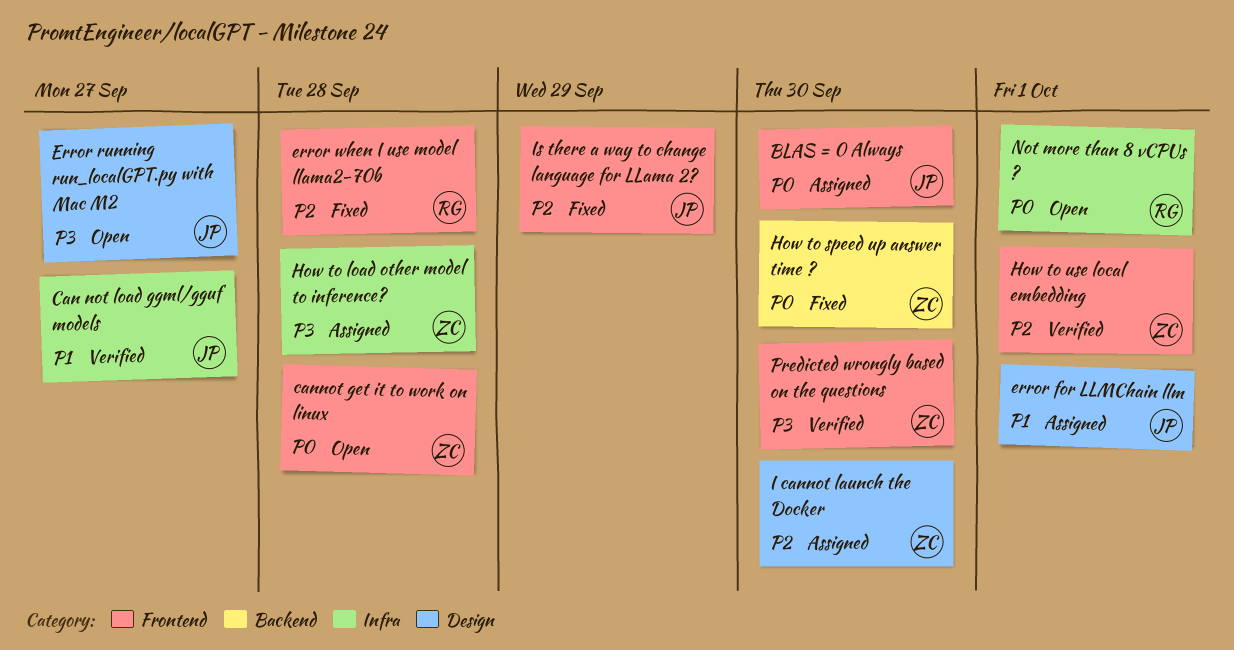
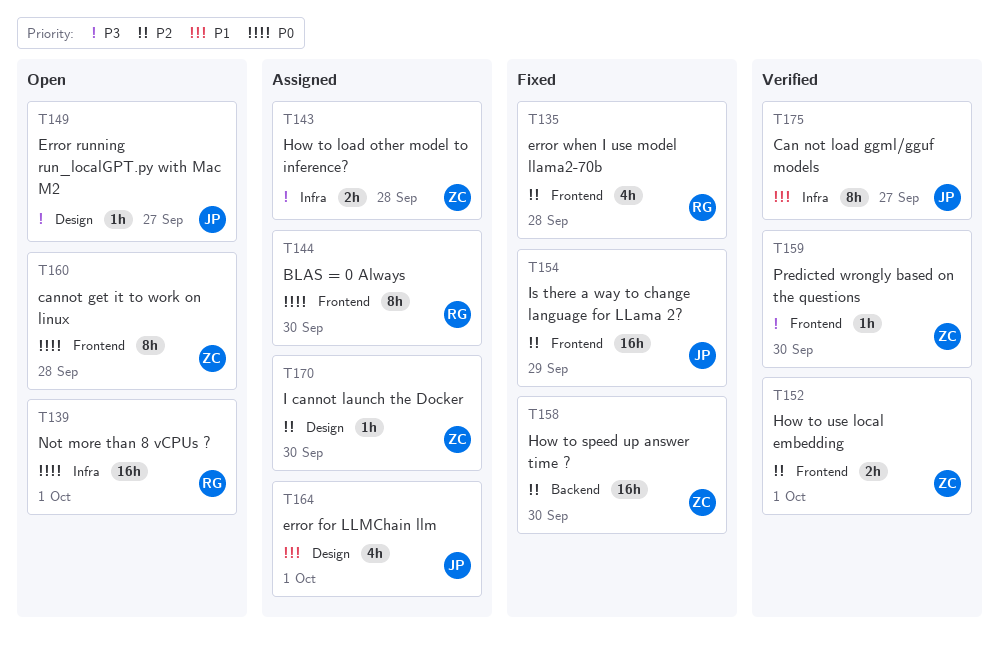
BLAS = 0 Always, owner: JP -> RG
How to speed up answer time ?, priority: P0 -> P2

